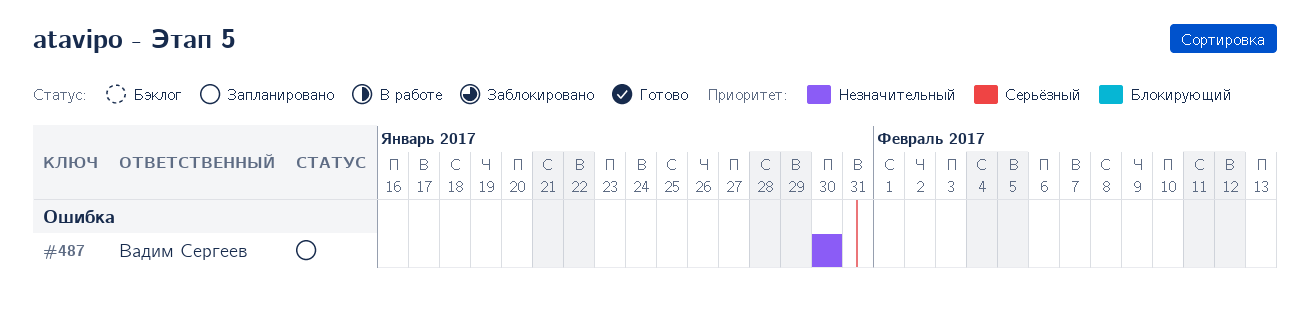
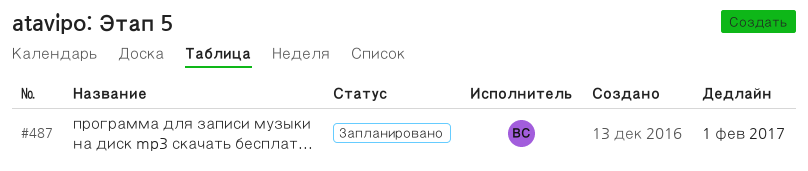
#487, due: Jan 30 -> Feb 1

